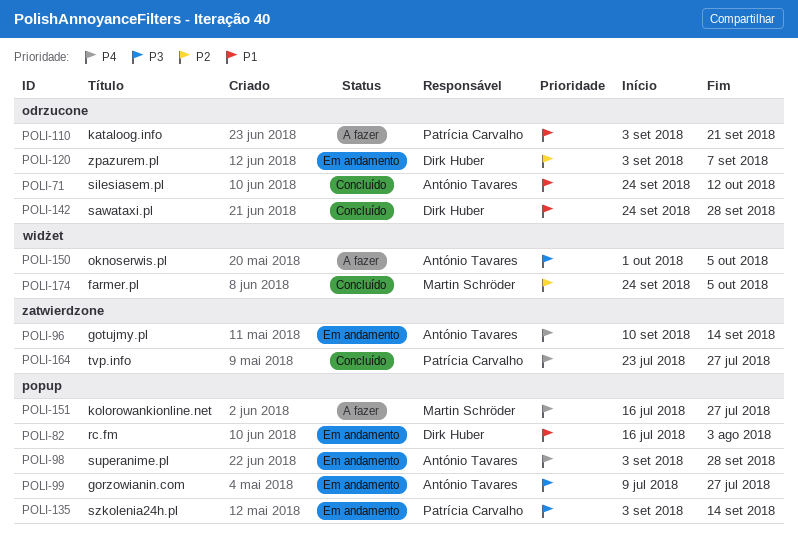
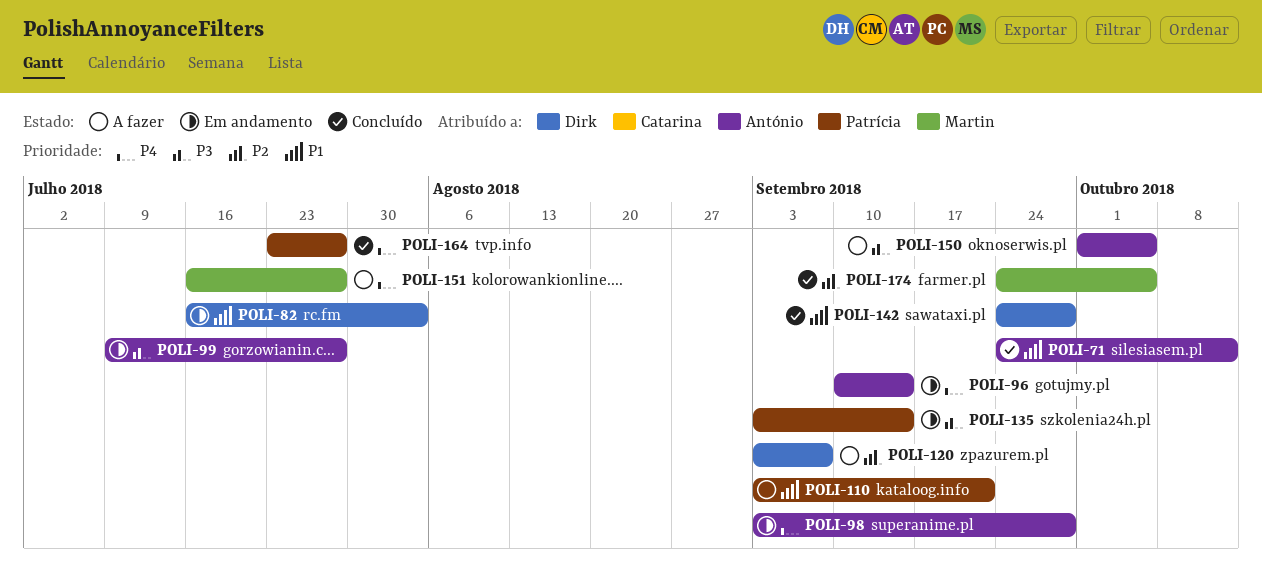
POLI-120, status: Em andamento -> A fazer

